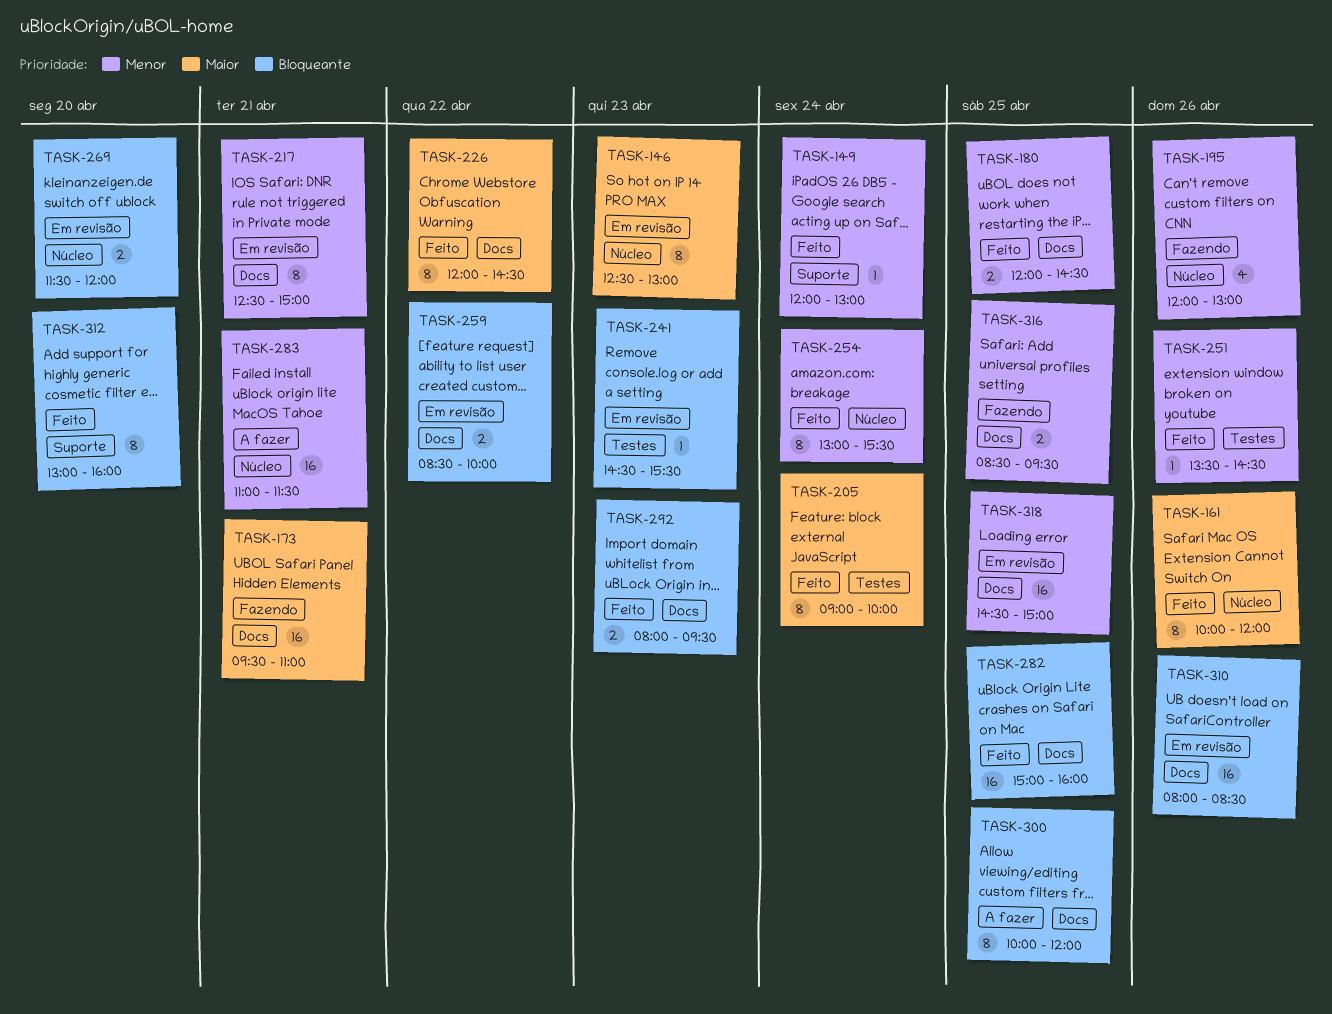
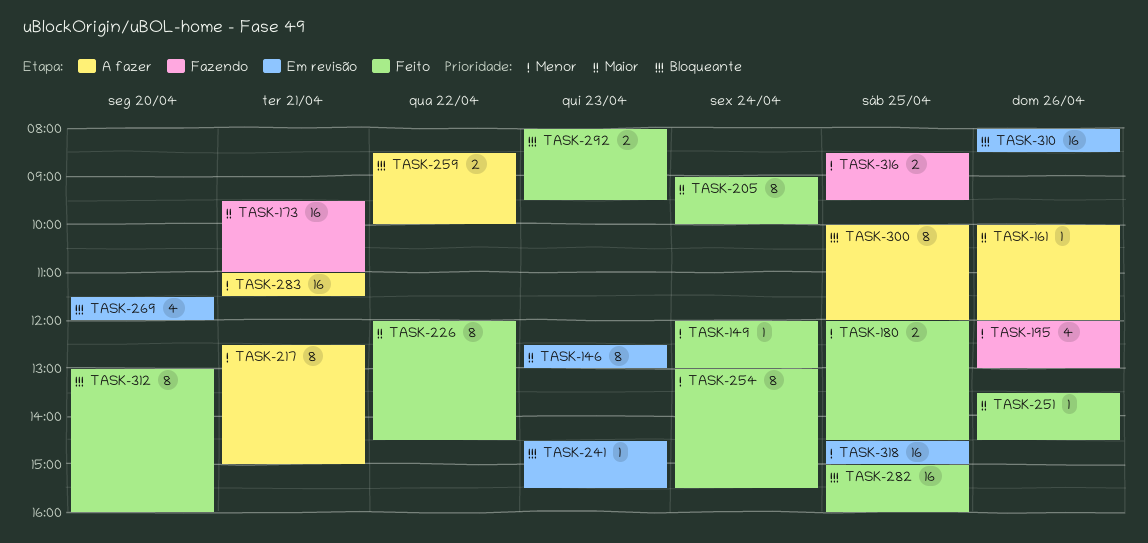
TASK-161, status: Feito -> A fazer
TASK-161, estimate: 8 -> 1
TASK-217, status: Em revisão -> A fazer
TASK-251, priority: Menor -> Maior
TASK-259, status: Em revisão -> A fazer
TASK-269, estimate: 2 -> 4

